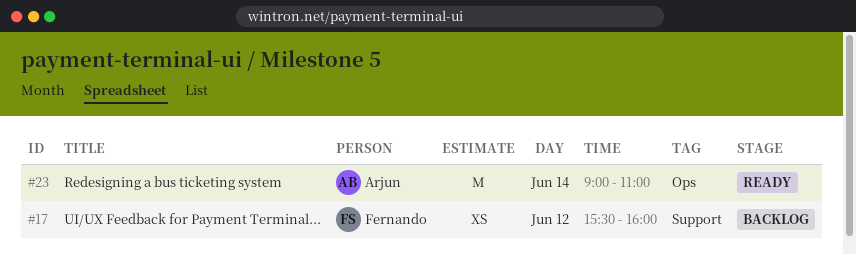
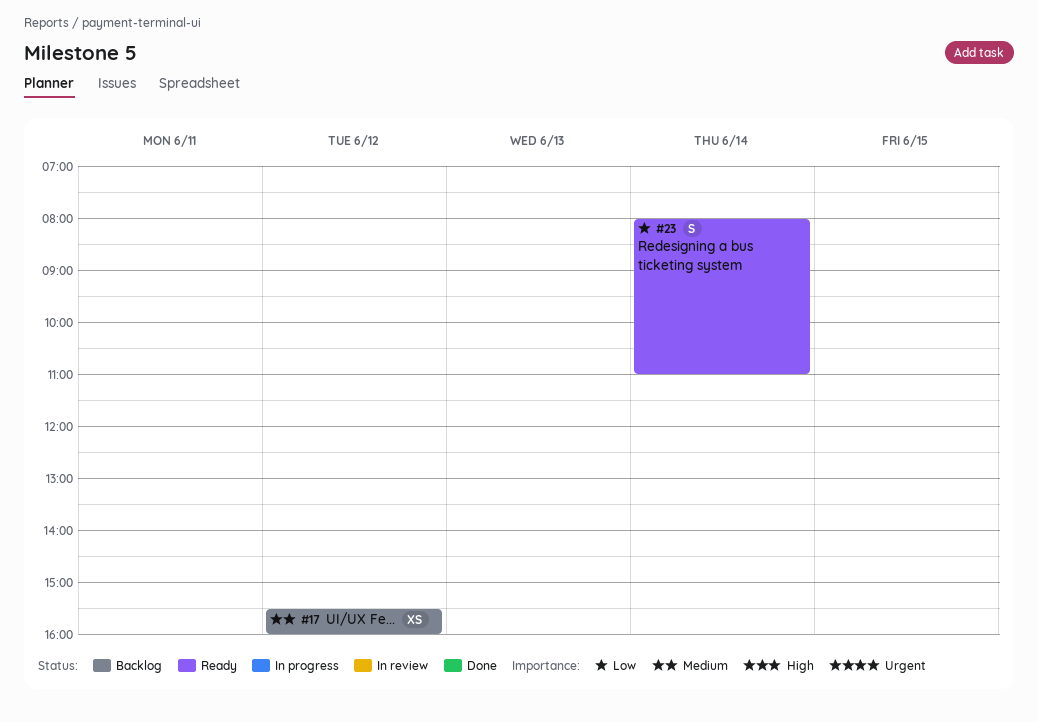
#23, estimate: M -> S
#23, begins: 09:00 -> 08:00

